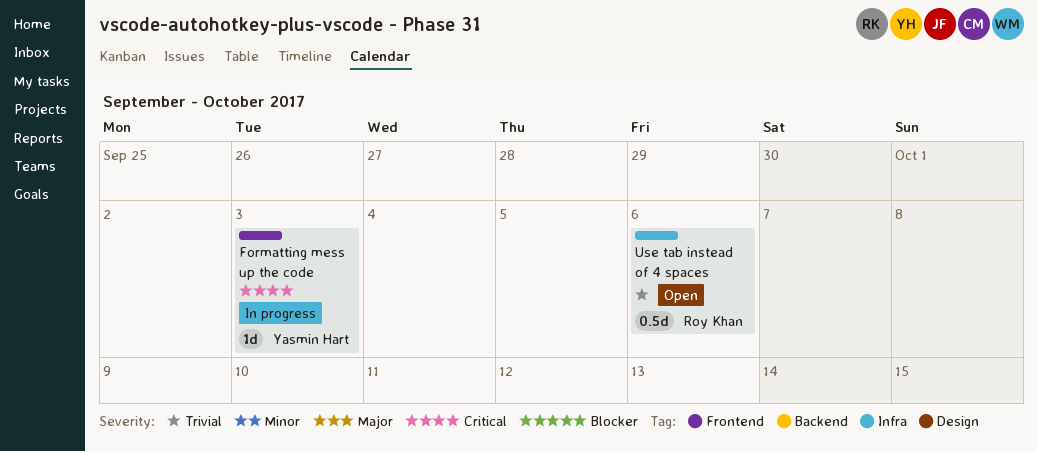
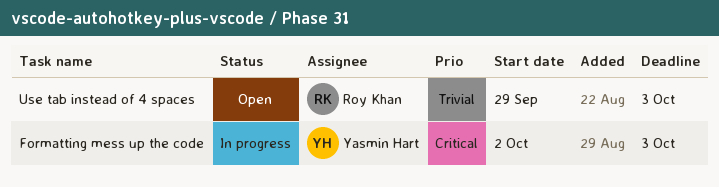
Use tab instead of 4 spaces, due: Oct 6 -> Oct 3

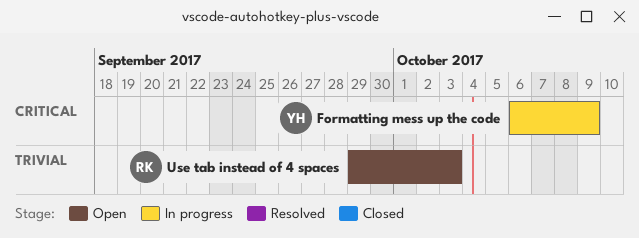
Formatting mess up the code, start: Oct 2 -> Oct 6
Formatting mess up the code, due: Oct 3 -> Oct 9

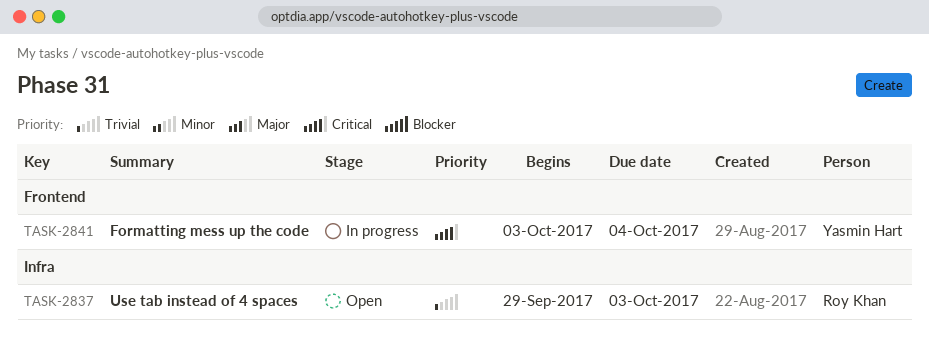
Formatting mess up the code, start: Oct 6 -> Oct 3
Formatting mess up the code, due: Oct 9 -> Oct 4

